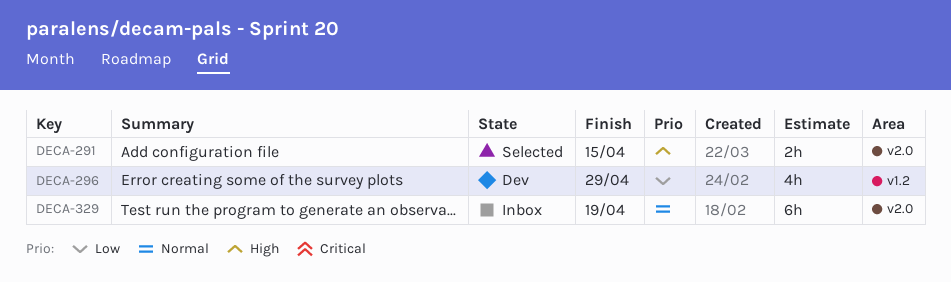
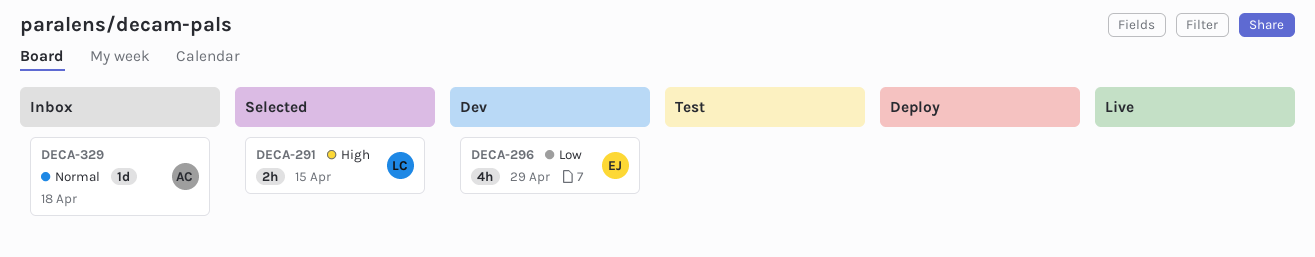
DECA-329, estimate: 6h -> 1d
DECA-329, due: Apr 19 -> Apr 18

